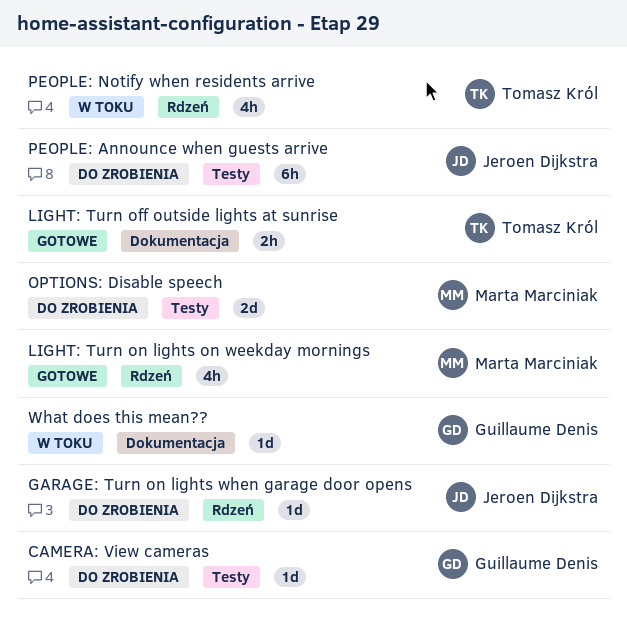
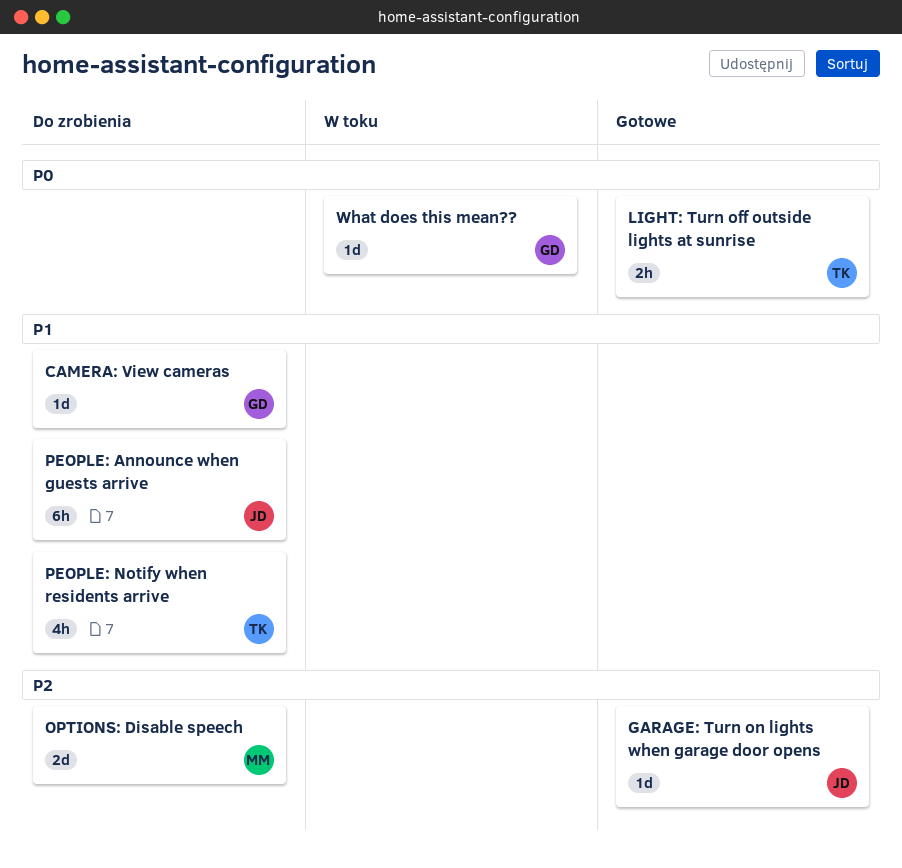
GARAGE: Turn on lights when garage door opens, status: Do zrobienia -> Gotowe
LIGHT: Turn on lights on weekday mornings: present -> none
PEOPLE: Notify when residents arrive, status: W toku -> Do zrobienia

